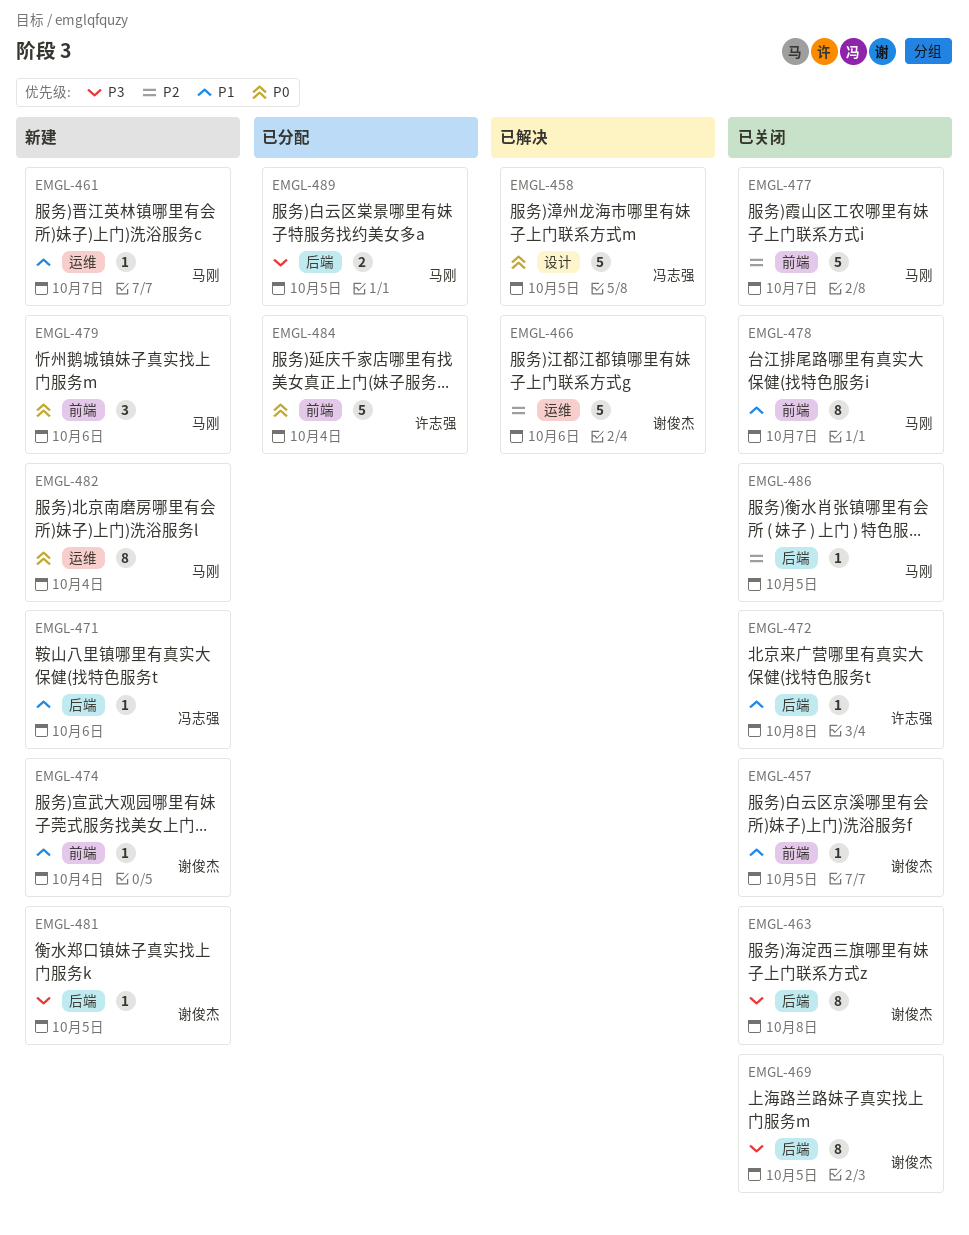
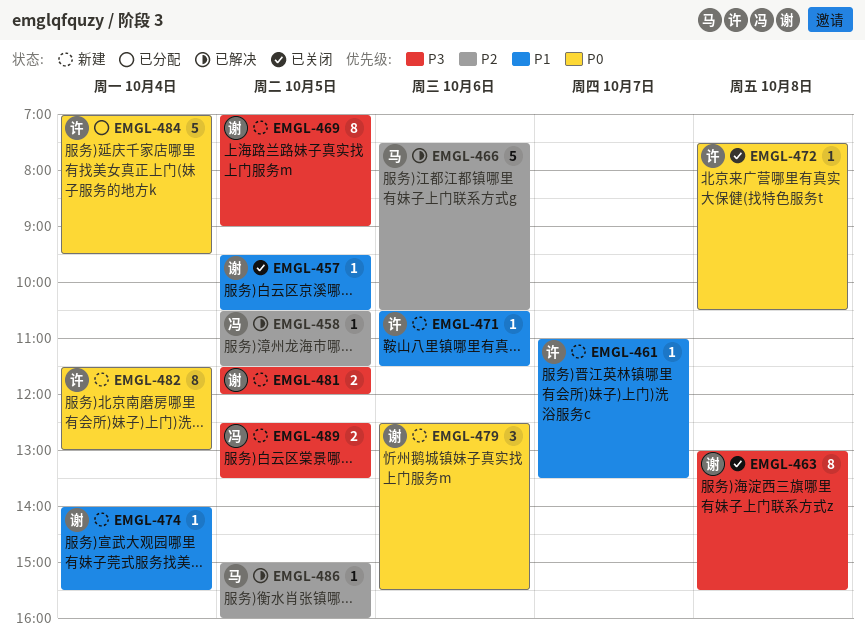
EMGL-458, priority: P0 -> P2
EMGL-458, estimate: 5 -> 1
EMGL-461, owner: 马刚 -> 许志强
EMGL-466, owner: 谢俊杰 -> 马刚
EMGL-469, status: 已关闭 -> 新建
EMGL-471, owner: 冯志强 -> 许志强
EMGL-472, priority: P1 -> P0
EMGL-477: present -> none
EMGL-478: present -> none
EMGL-479, owner: 马刚 -> 谢俊杰
EMGL-481, estimate: 1 -> 2
EMGL-482, owner: 马刚 -> 许志强
EMGL-486, status: 已关闭 -> 已解决
EMGL-489, status: 已分配 -> 新建
EMGL-489, owner: 马刚 -> 冯志强

